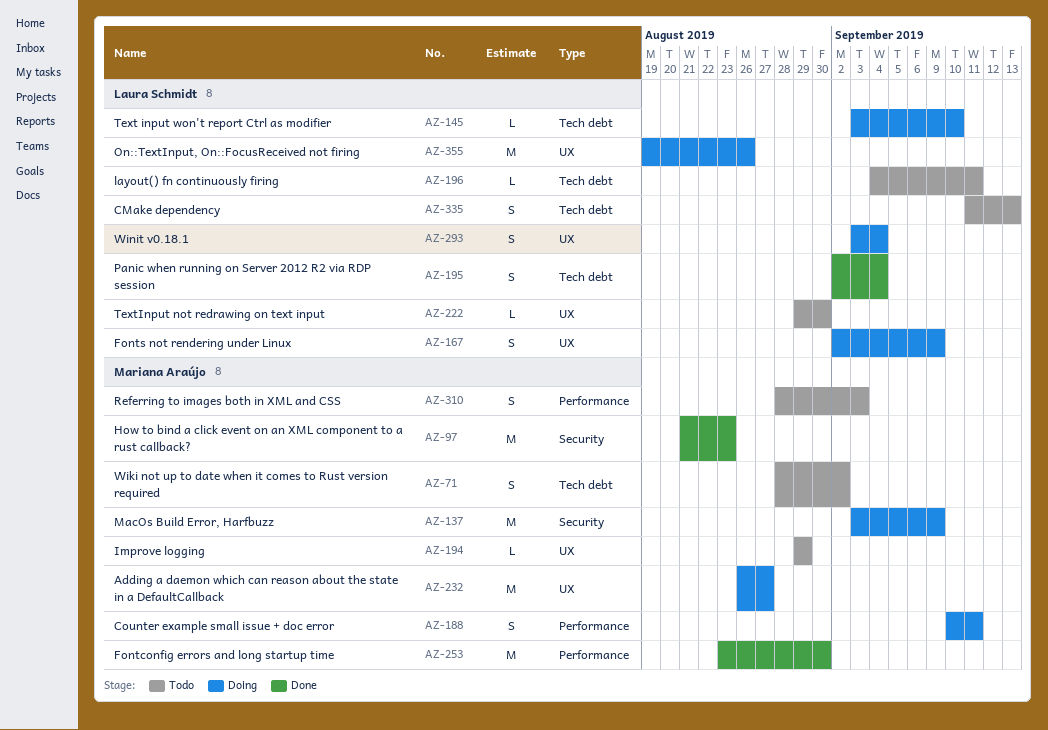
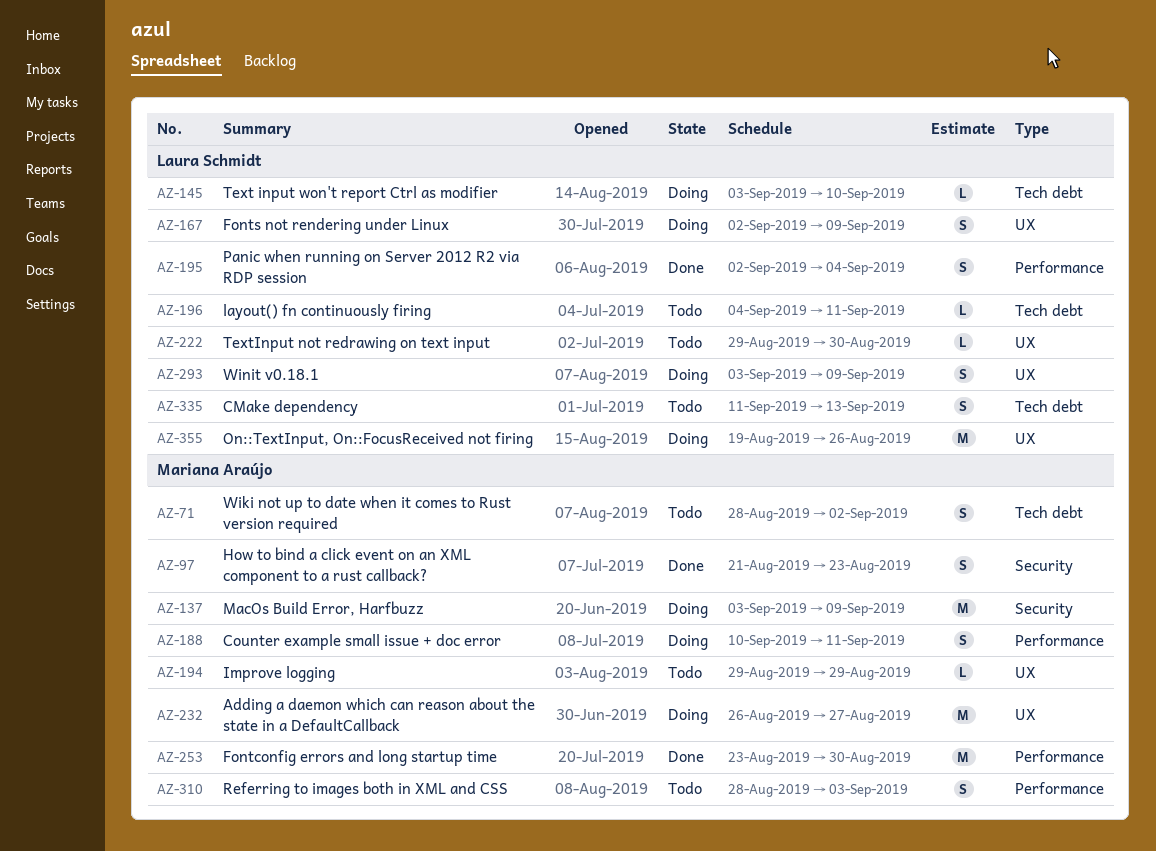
AZ-97, estimate: M -> S
AZ-195, label: Tech debt -> Performance
AZ-293, due: Sep 4 -> Sep 9

